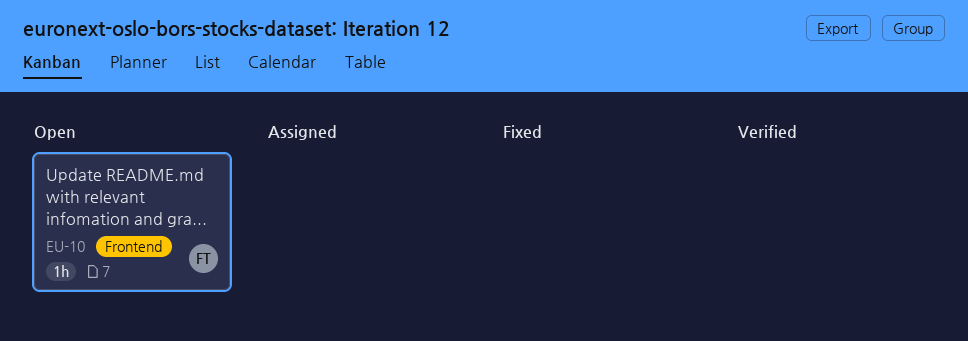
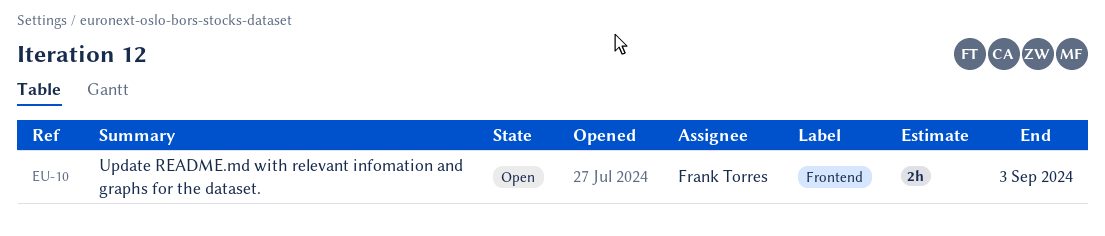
EU-10, estimate: 1h -> 2h

